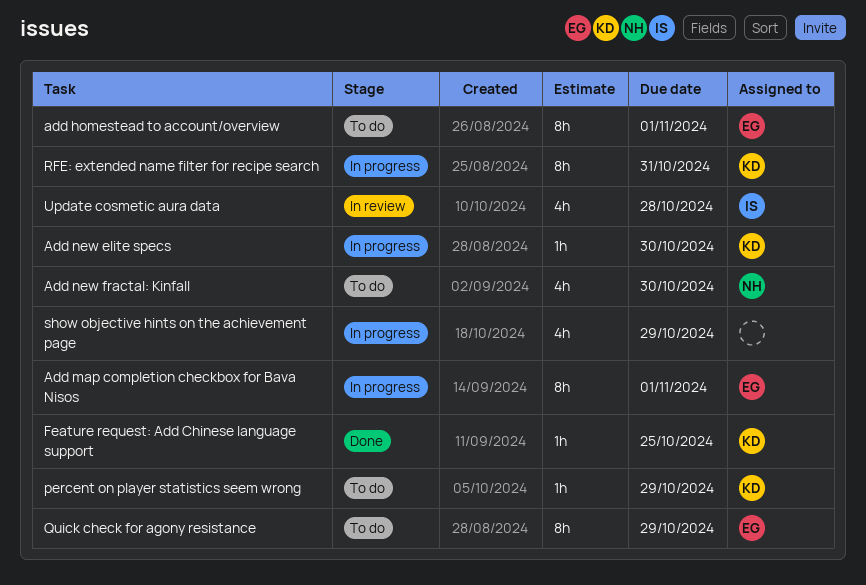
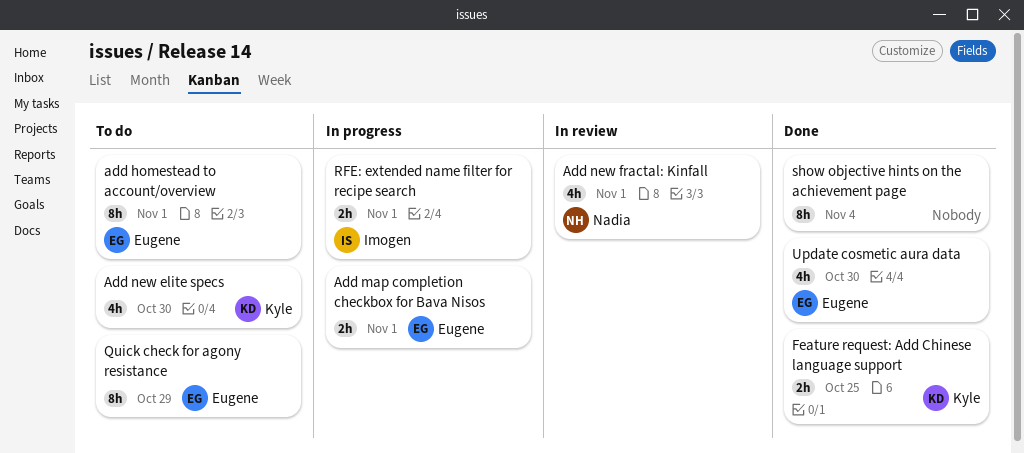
Add map completion checkbox for Bava Nisos, estimate: 8h -> 2h
Add new elite specs, status: In progress -> To do
Add new elite specs, estimate: 1h -> 4h
Add new fractal: Kinfall, status: To do -> In review
Add new fractal: Kinfall, due: Oct 30 -> Nov 1
Feature request: Add Chinese language support, estimate: 1h -> 2h
percent on player statistics seem wrong: present -> none
RFE: extended name filter for recipe search, owner: Kyle -> Imogen
RFE: extended name filter for recipe search, estimate: 8h -> 2h
RFE: extended name filter for recipe search, due: Oct 31 -> Nov 1
show objective hints on the achievement page, status: In progress -> Done
show objective hints on the achievement page, estimate: 4h -> 8h
show objective hints on the achievement page, due: Oct 29 -> Nov 4
Update cosmetic aura data, status: In review -> Done
Update cosmetic aura data, owner: Imogen -> Eugene
Update cosmetic aura data, due: Oct 28 -> Oct 30

